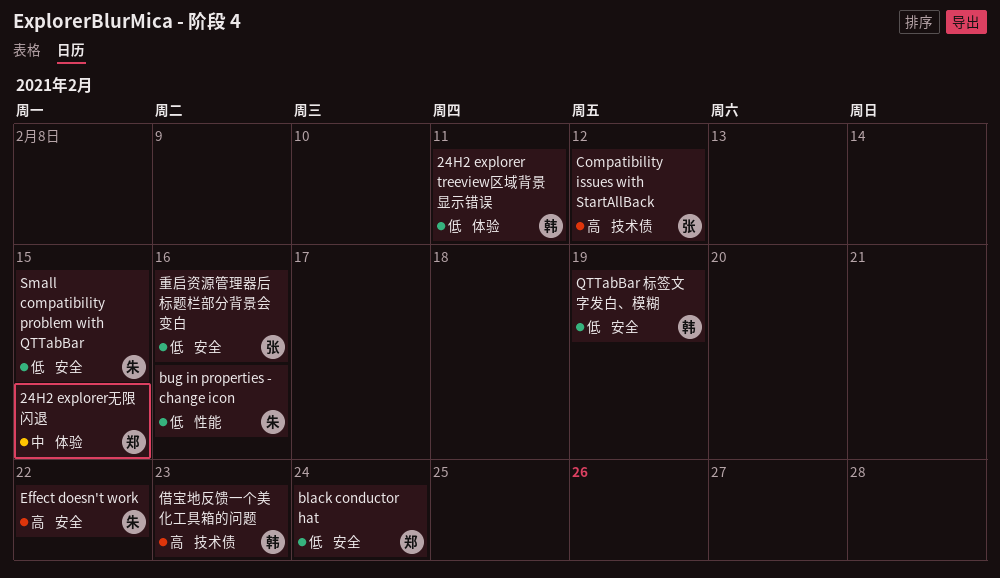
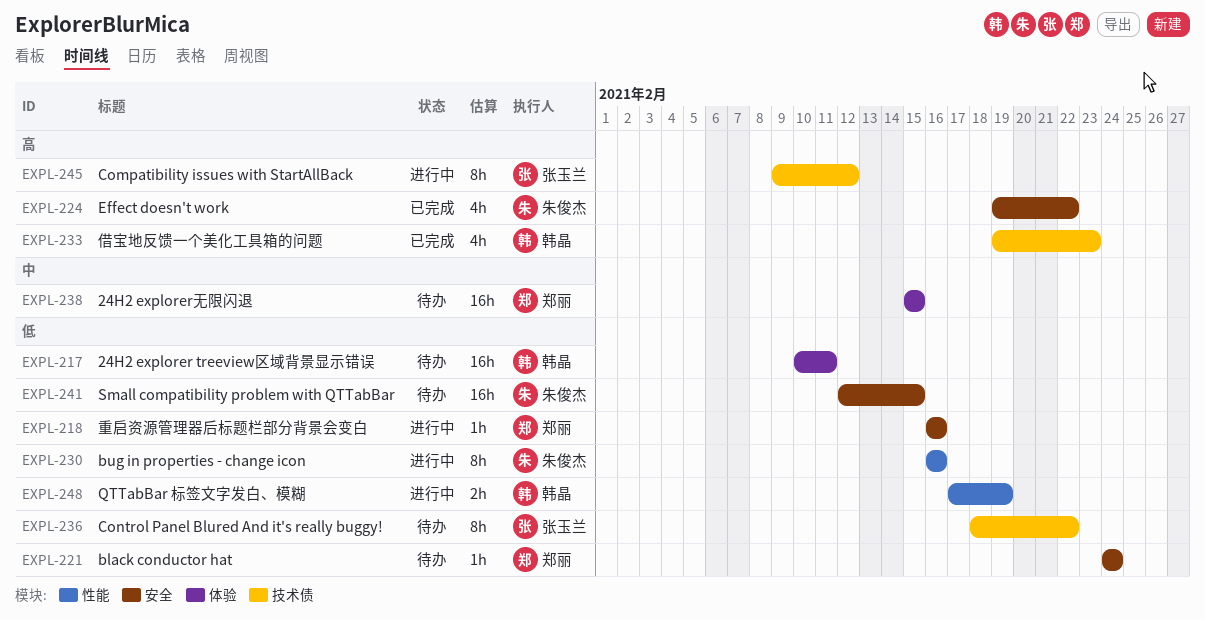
Control Panel Blured And it's really buggy!: none -> present
QTTabBar 标签文字发白、模糊, label: 安全 -> 性能
重启资源管理器后标题栏部分背景会变白, owner: 张玉兰 -> 郑丽

